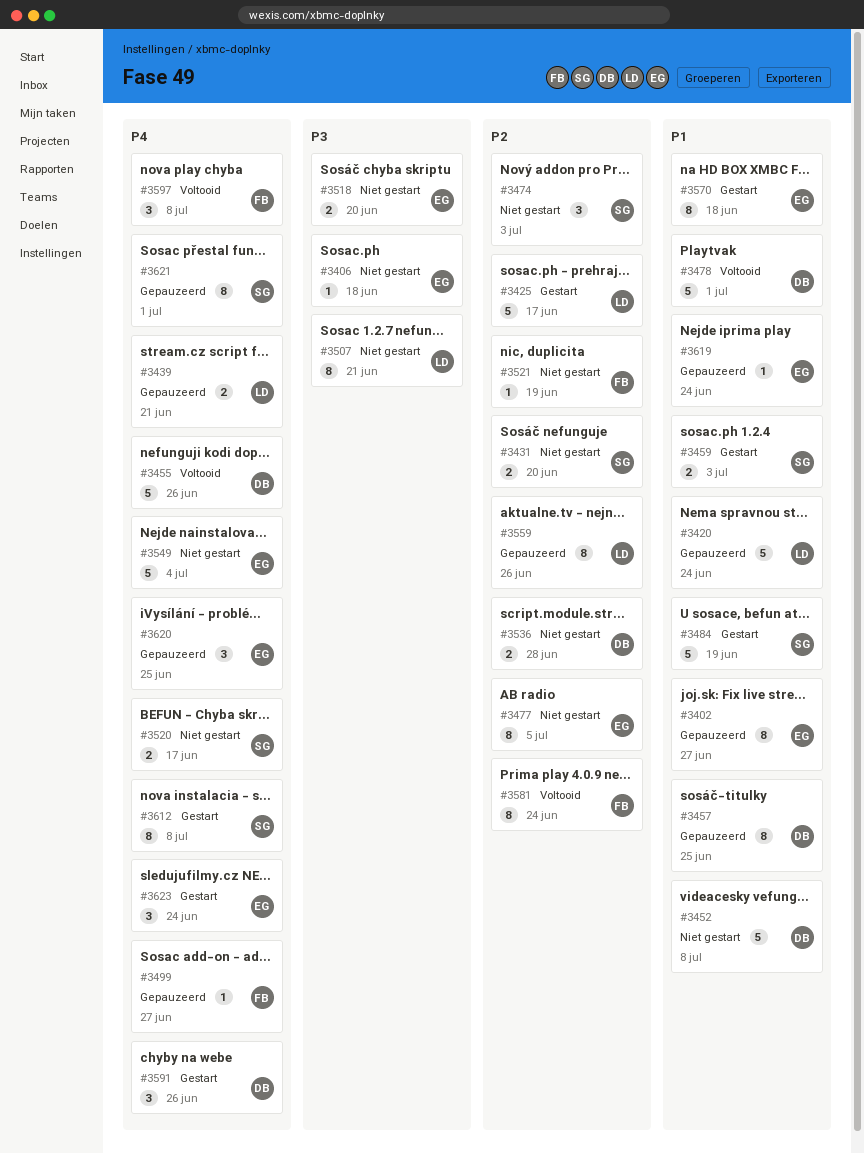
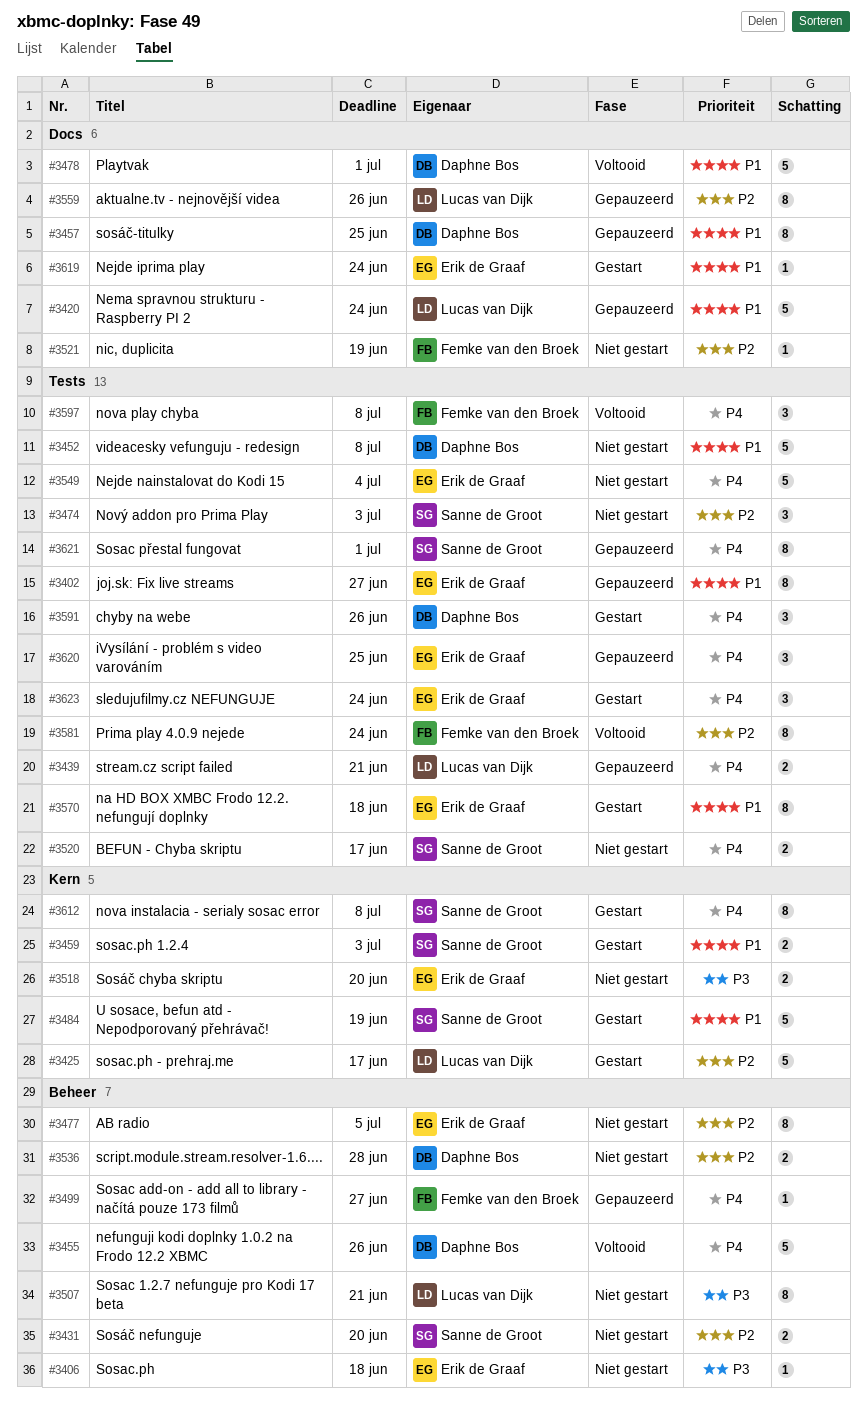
#3619, status: Gepauzeerd -> Gestart

